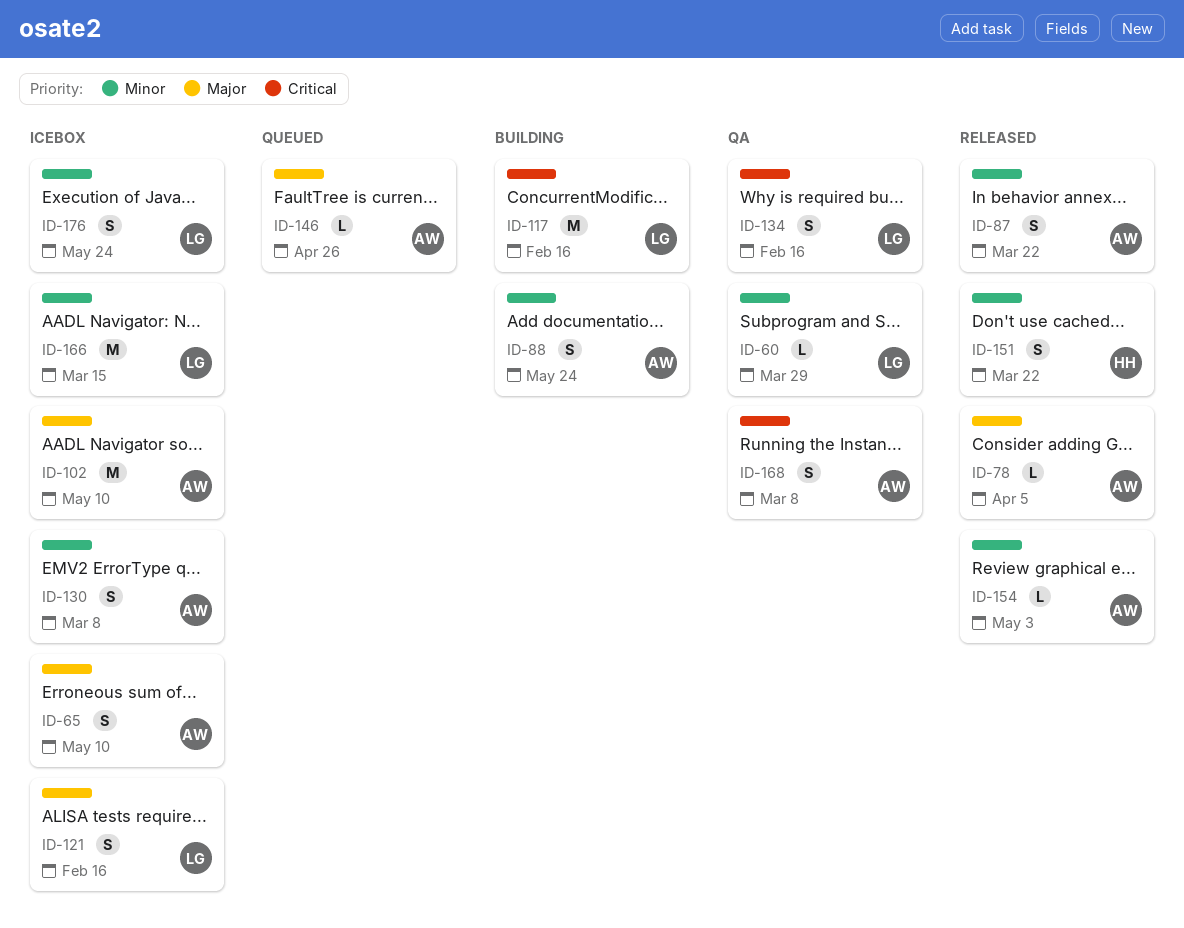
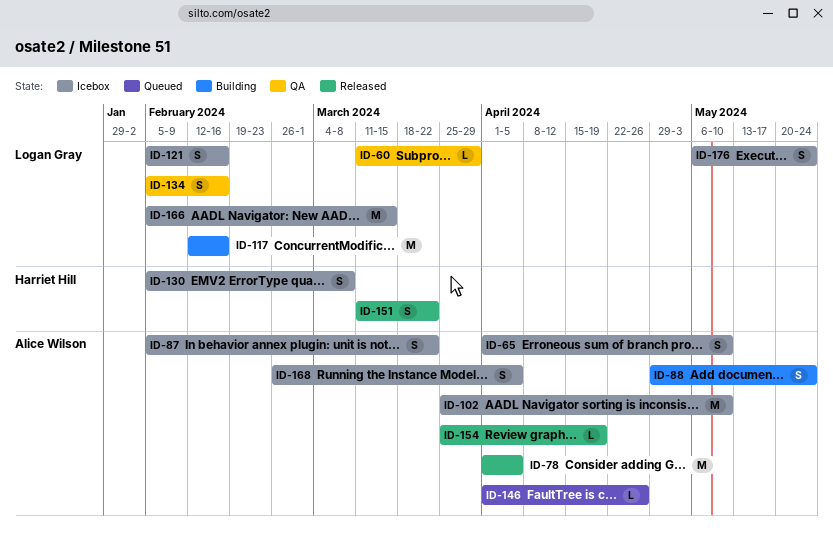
ID-78, estimate: L -> M
ID-87, status: Released -> Icebox
ID-130, owner: Alice Wilson -> Harriet Hill
ID-154, due: May 3 -> Apr 19
ID-168, status: QA -> Icebox
ID-168, due: Mar 8 -> Apr 5

